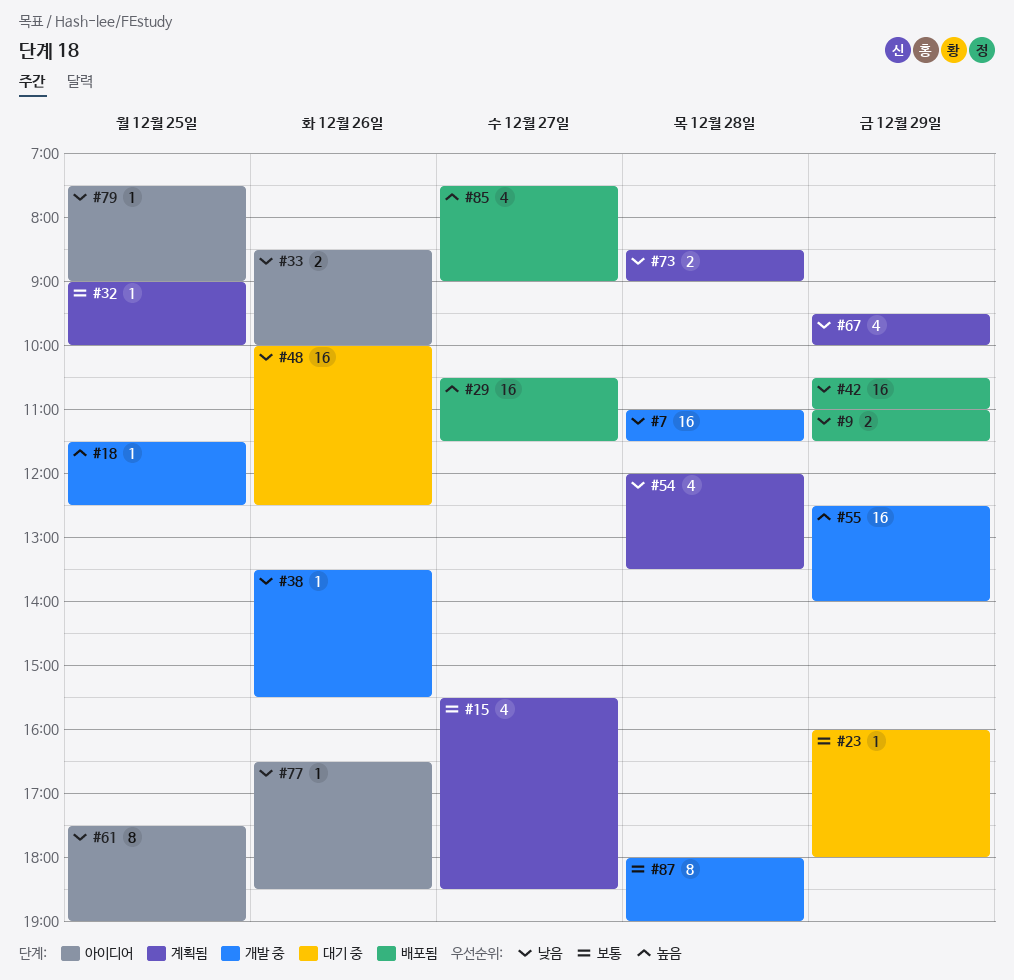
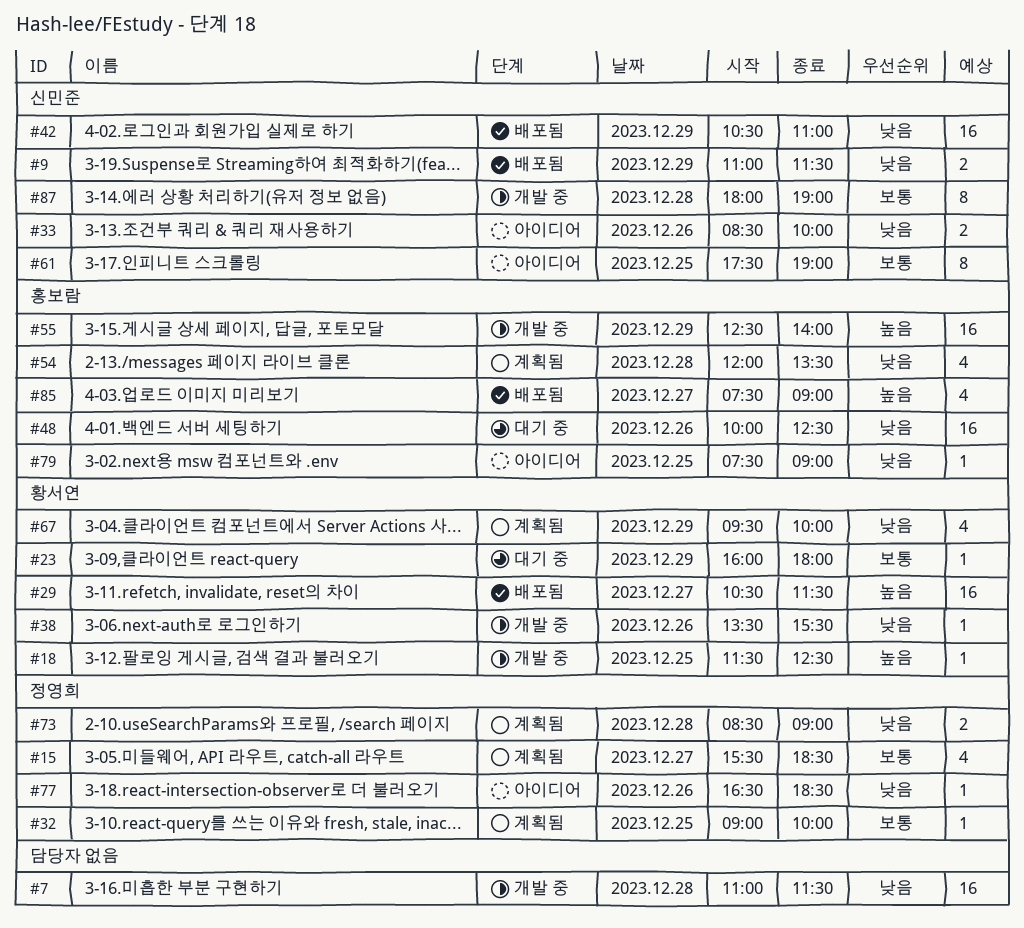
#61, priority: 낮음 -> 보통

